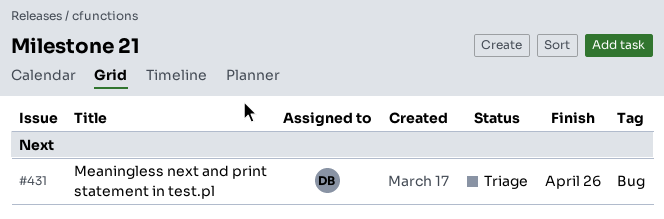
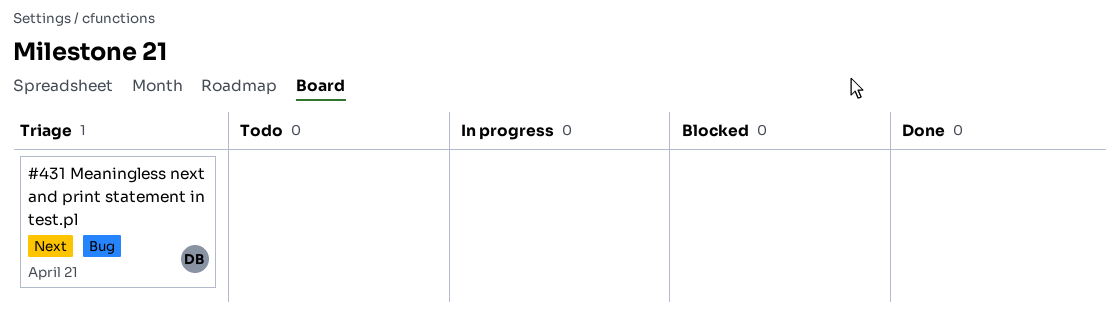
#431, due: Apr 26 -> Apr 21

